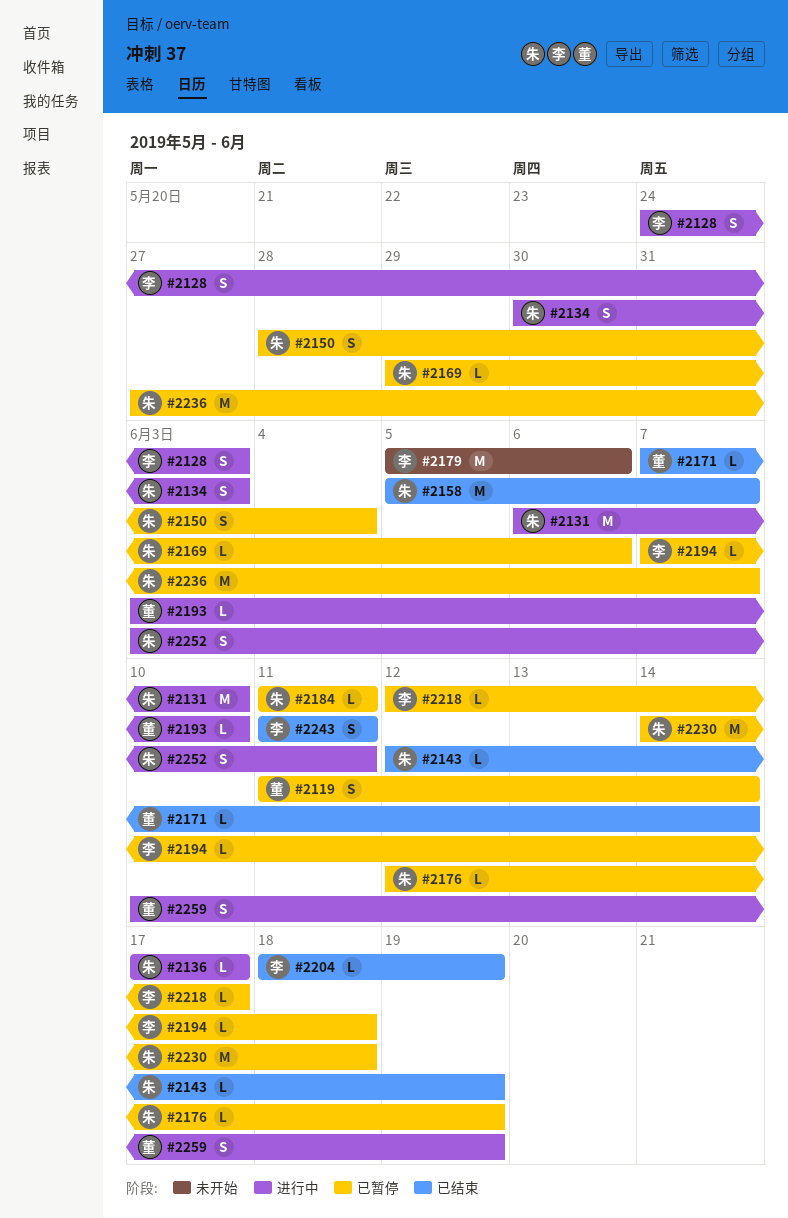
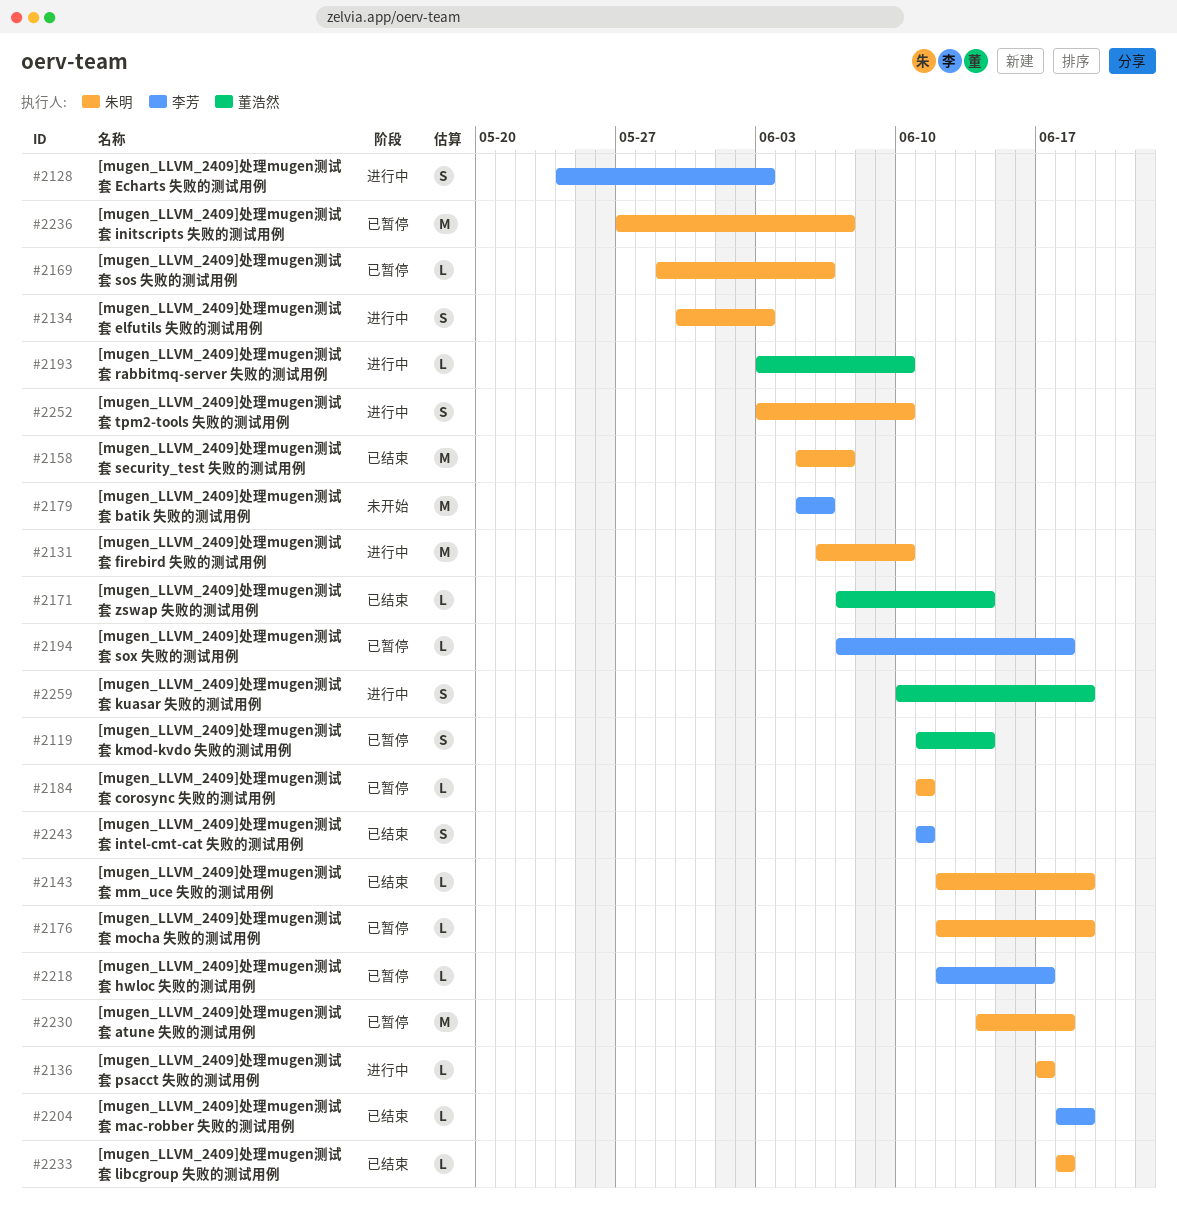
#2150: present -> none
#2233: none -> present
#2252, due: Jun 11 -> Jun 10

